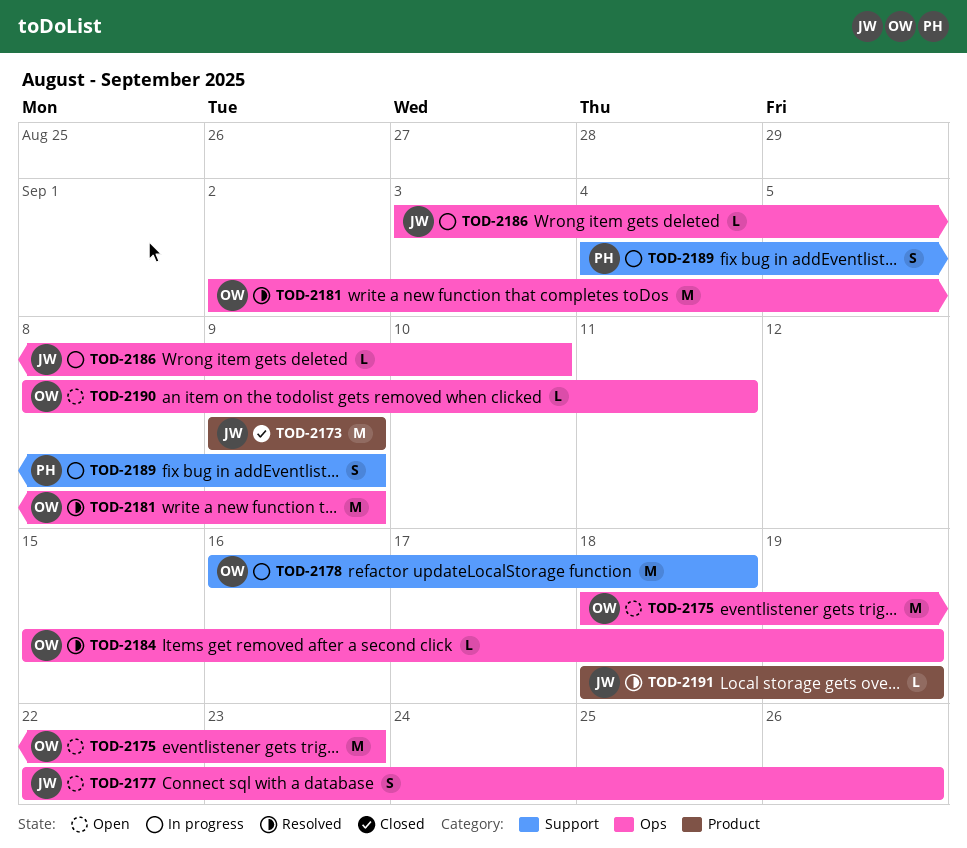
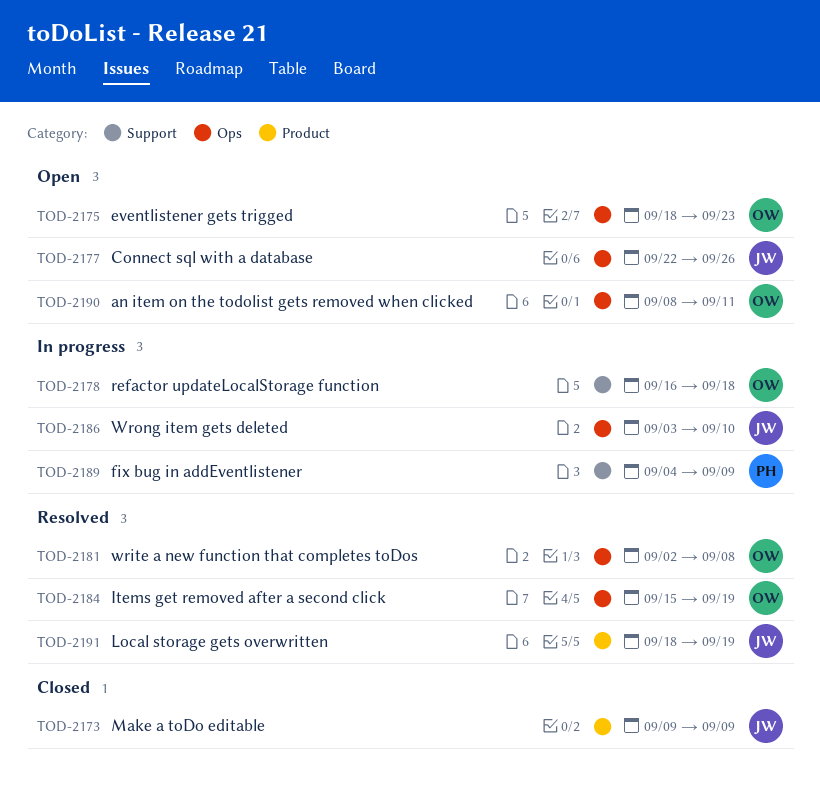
TOD-2181, due: Sep 9 -> Sep 8

